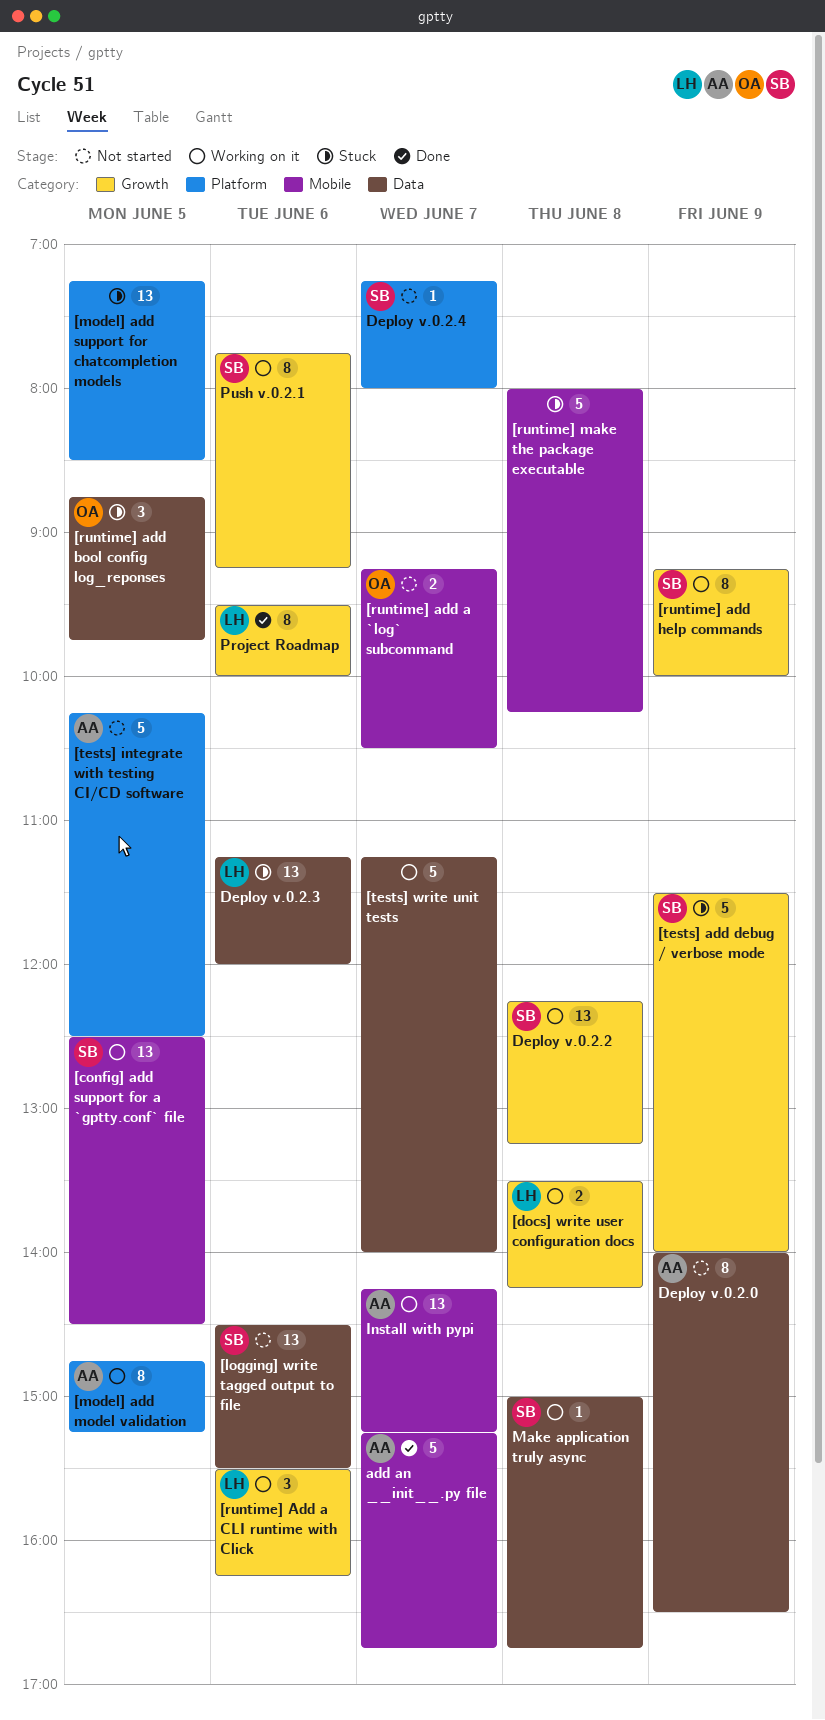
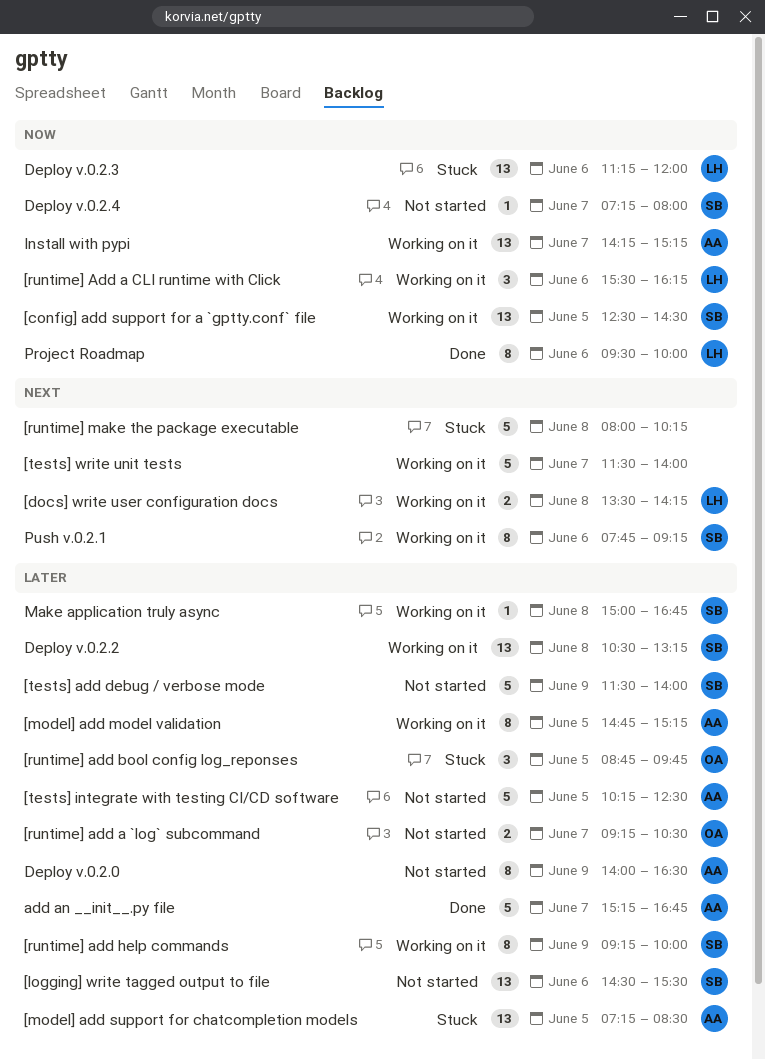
[model] add support for chatcompletion models, owner: none -> AA
[tests] add debug / verbose mode, status: Stuck -> Not started
[tests] write unit tests, begins: 11:15 -> 11:30
Deploy v.0.2.2, begins: 12:15 -> 10:30

